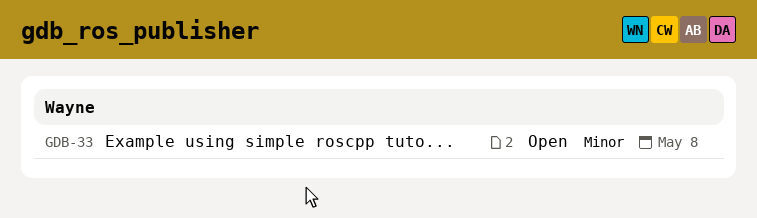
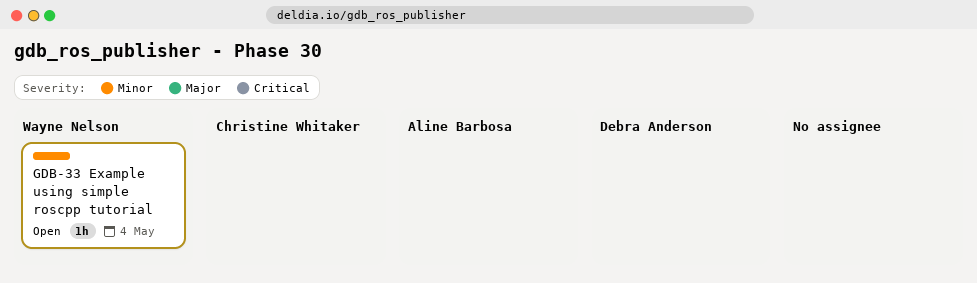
GDB-33, due: May 8 -> May 4

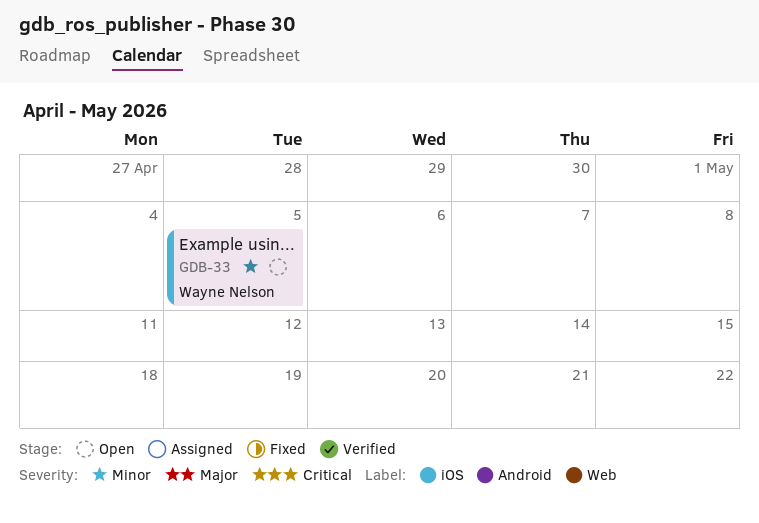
GDB-33, due: May 4 -> May 5

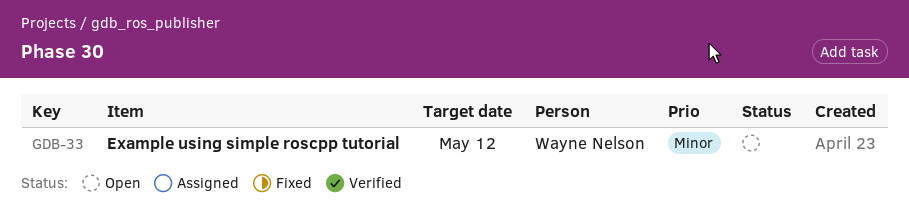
GDB-33, due: May 5 -> May 12

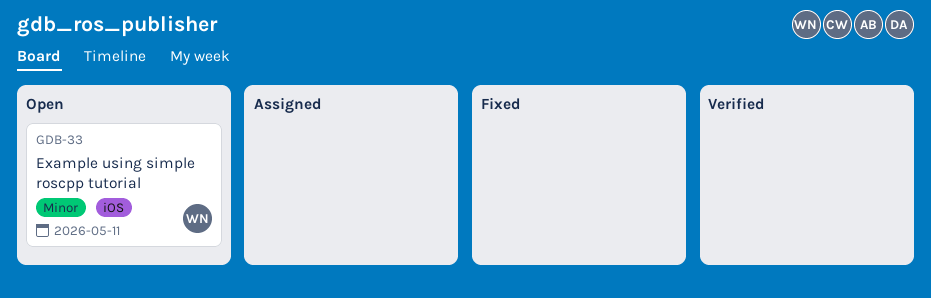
GDB-33, due: May 12 -> May 11

